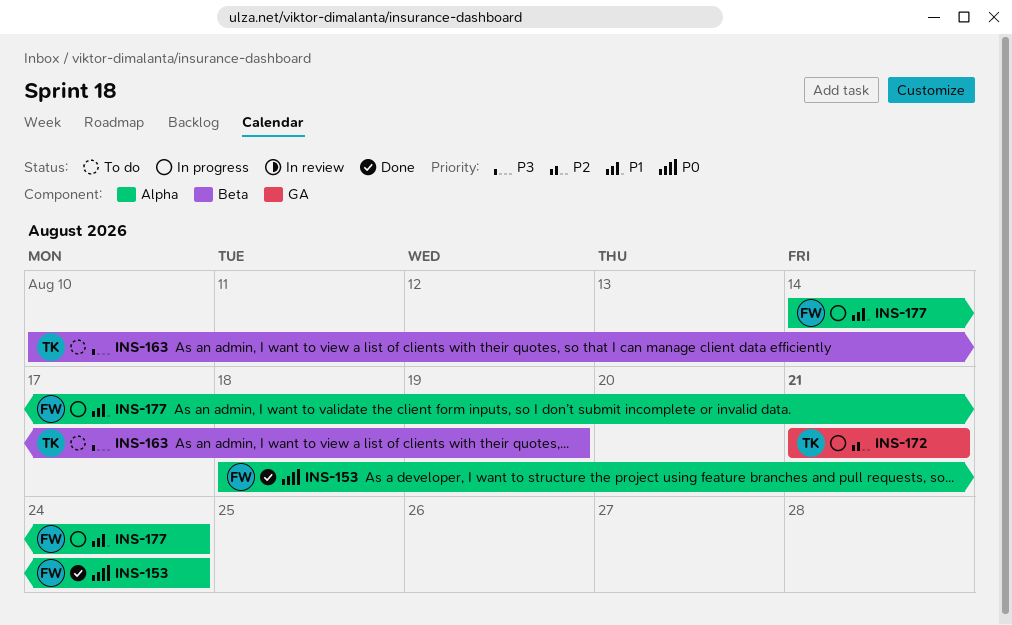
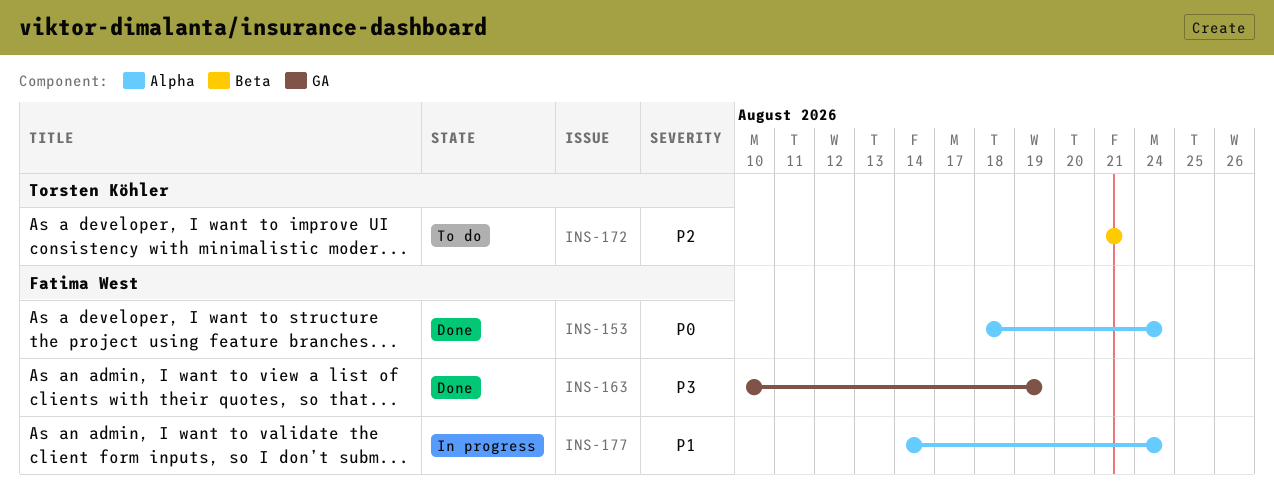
INS-163, status: To do -> Done
INS-163, owner: Torsten Köhler -> Fatima West
INS-163, label: Beta -> GA
INS-172, status: In progress -> To do
INS-172, label: GA -> Beta

